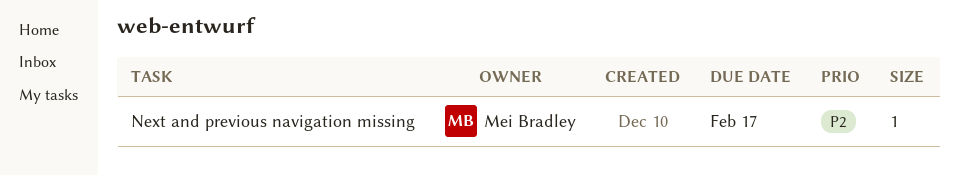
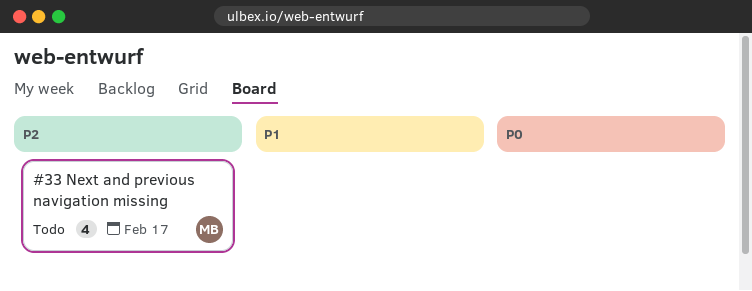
Next and previous navigation missing, estimate: 1 -> 4

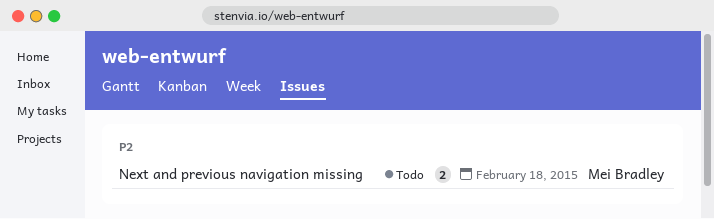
Next and previous navigation missing, estimate: 4 -> 2
Next and previous navigation missing, due: Feb 17 -> Feb 18

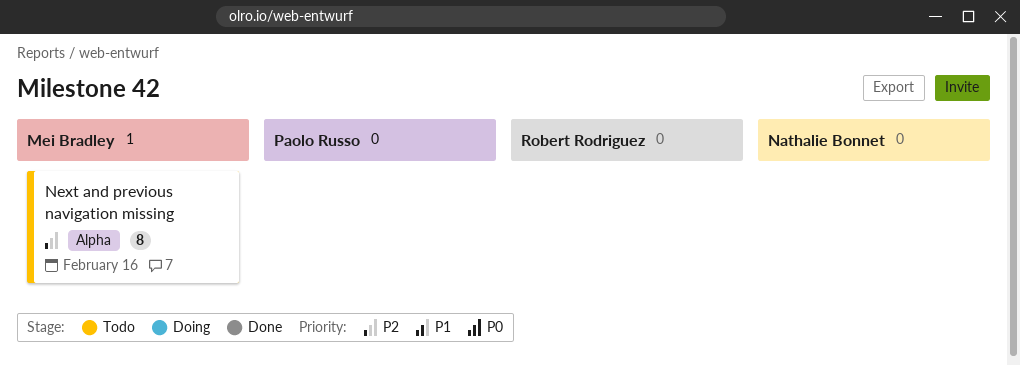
Next and previous navigation missing, estimate: 2 -> 8
Next and previous navigation missing, due: Feb 18 -> Feb 16

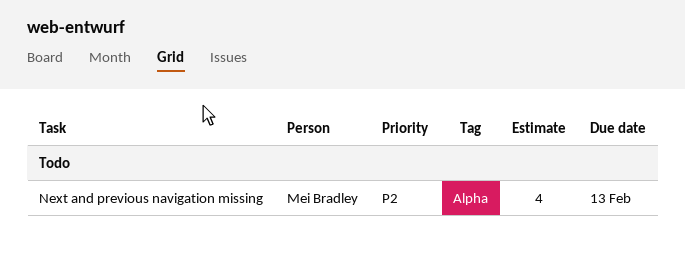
Next and previous navigation missing, estimate: 8 -> 4
Next and previous navigation missing, due: Feb 16 -> Feb 13

